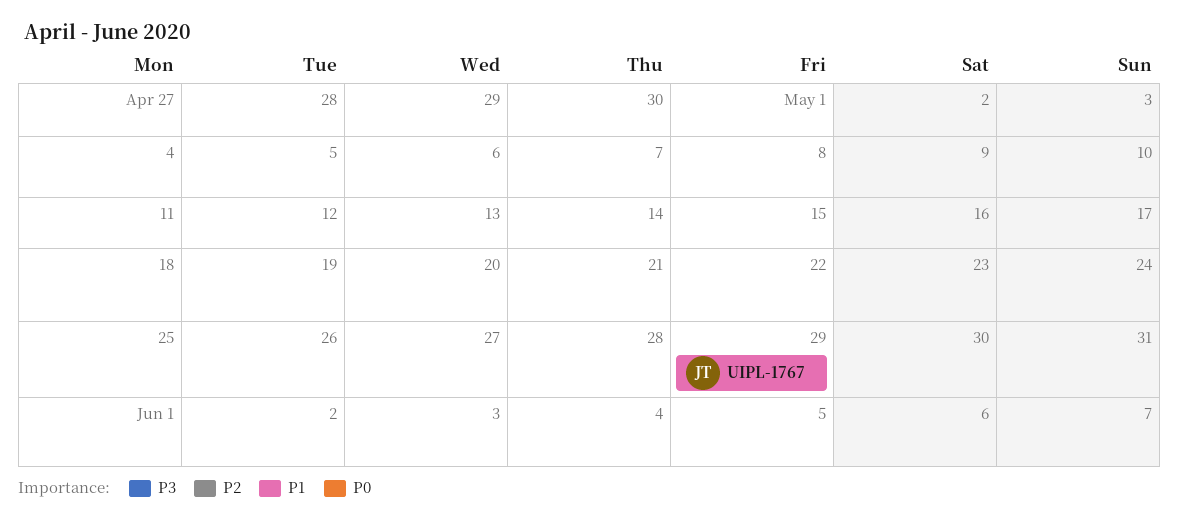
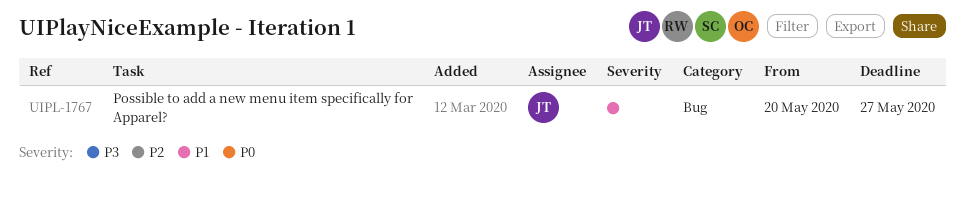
UIPL-1767, start: May 29 -> May 20
UIPL-1767, due: May 29 -> May 27

